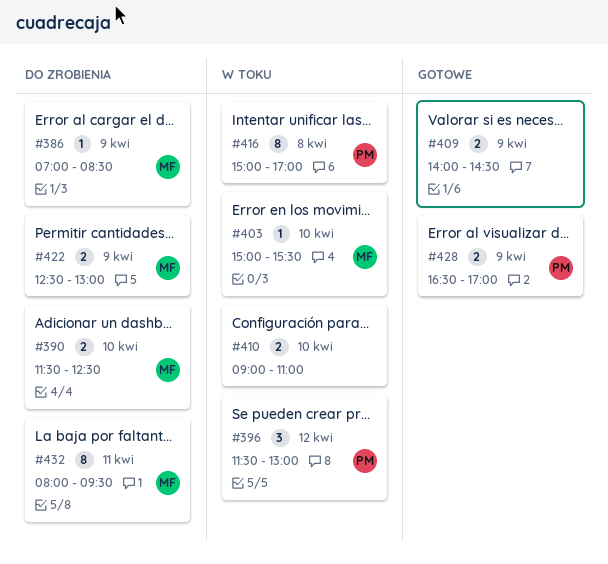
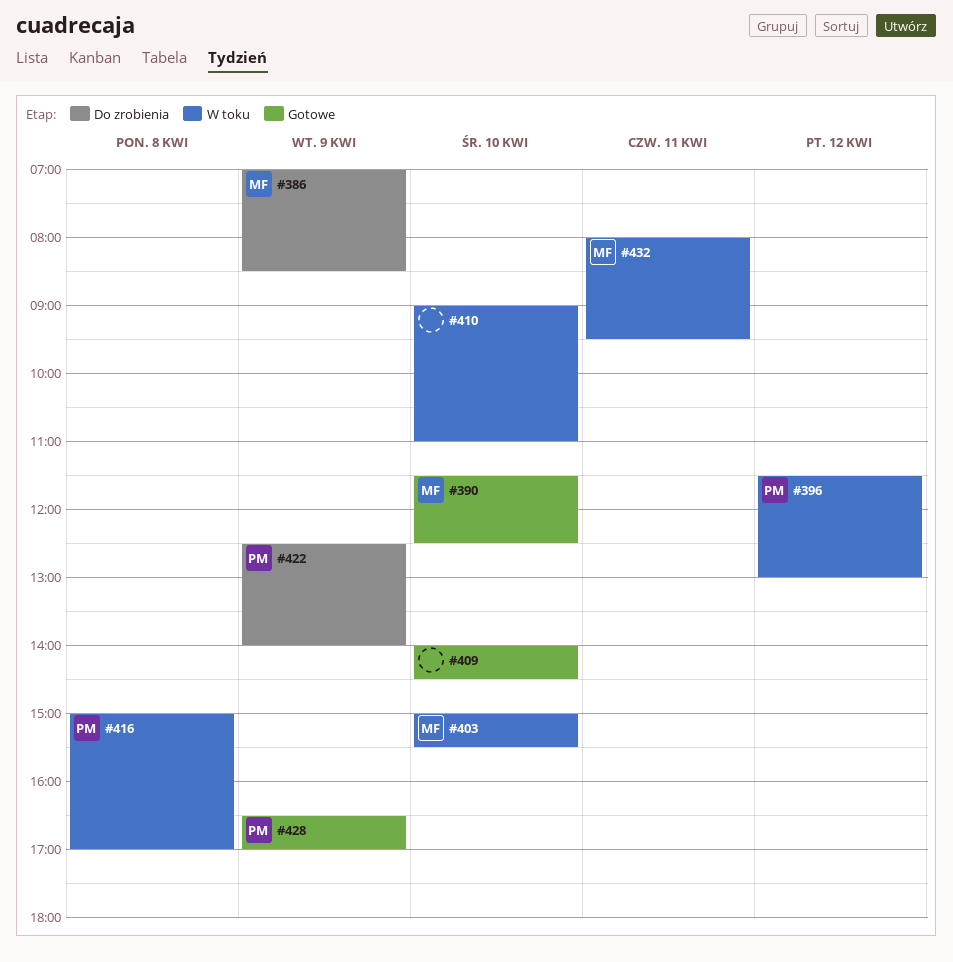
#390, status: Do zrobienia -> Gotowe
#409, day: Apr 9 -> Apr 10
#422, owner: MF -> PM
#422, ends: 13:00 -> 14:00
#432, status: Do zrobienia -> W toku

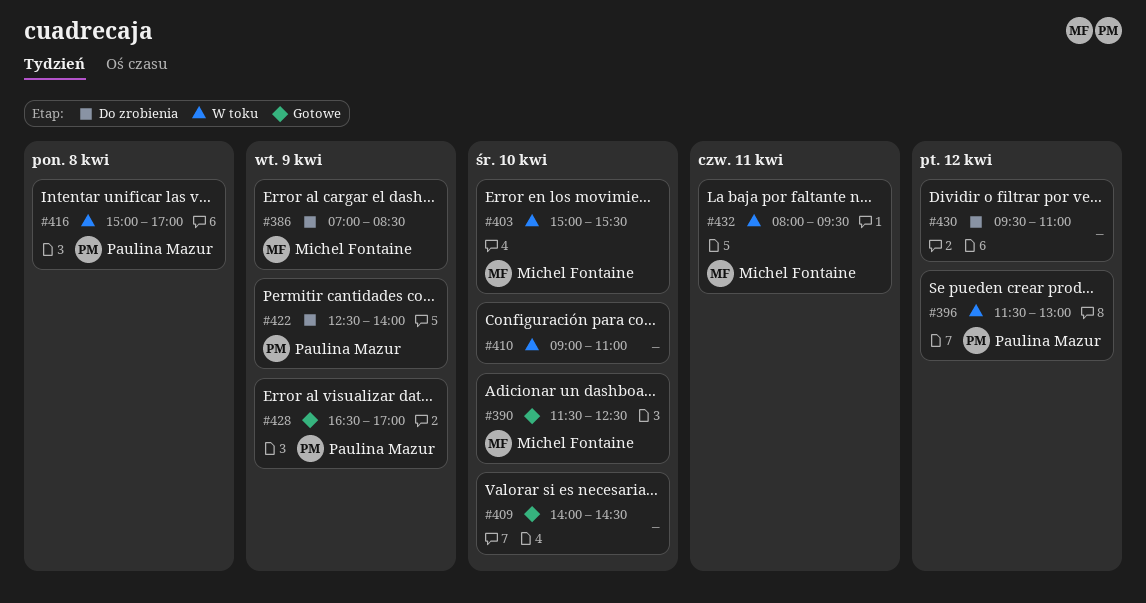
#430: none -> present

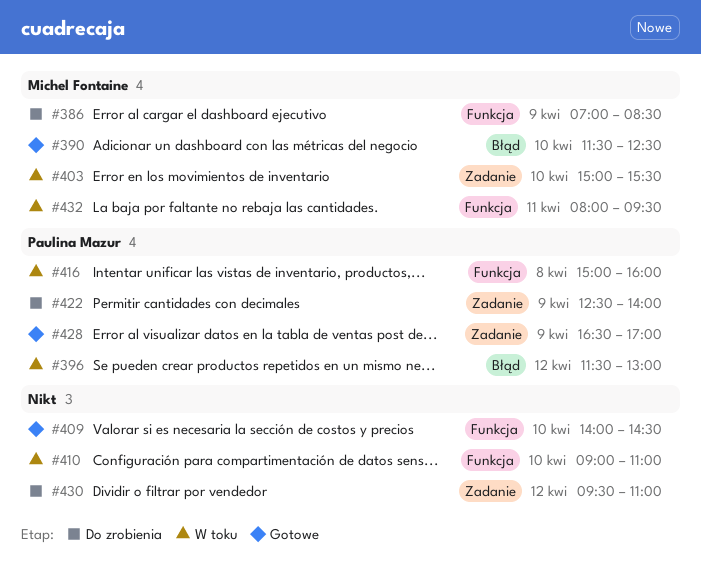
#416, ends: 17:00 -> 16:00

